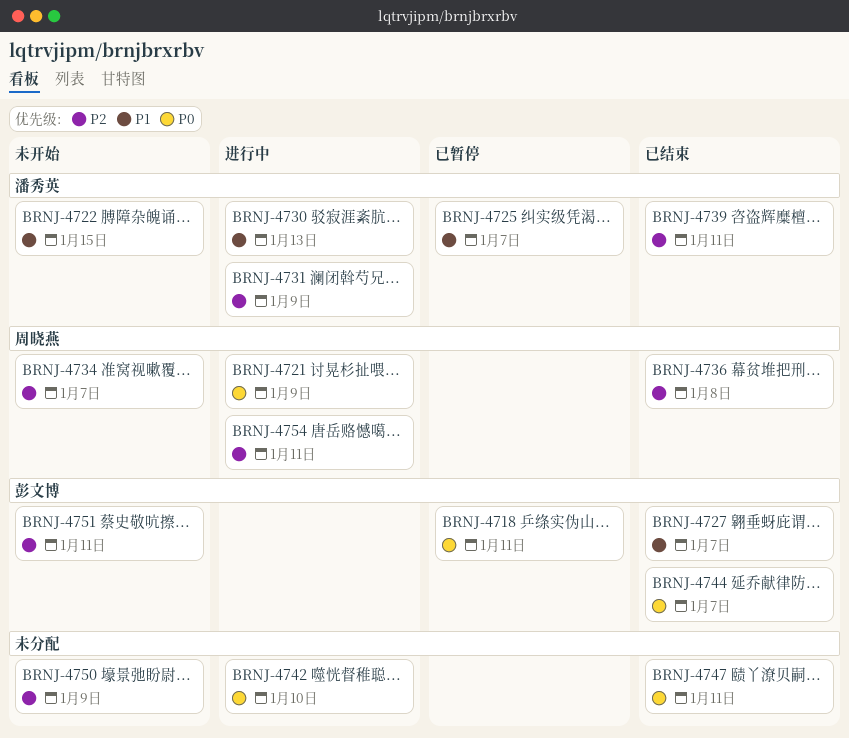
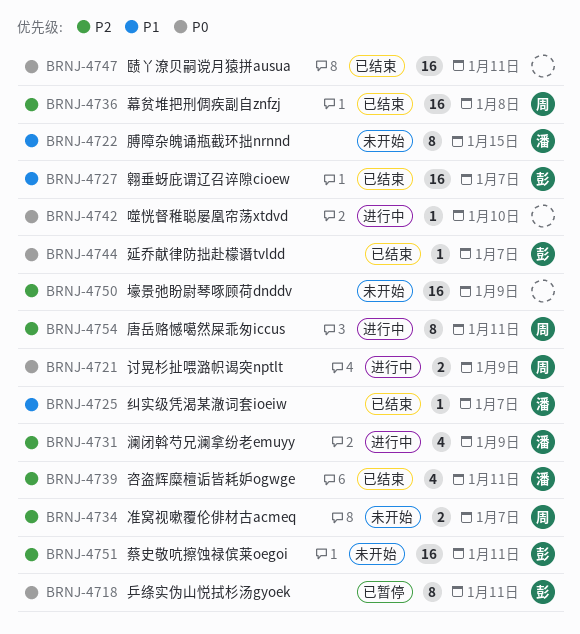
BRNJ-4725, status: 已暂停 -> 已结束
BRNJ-4730: present -> none

